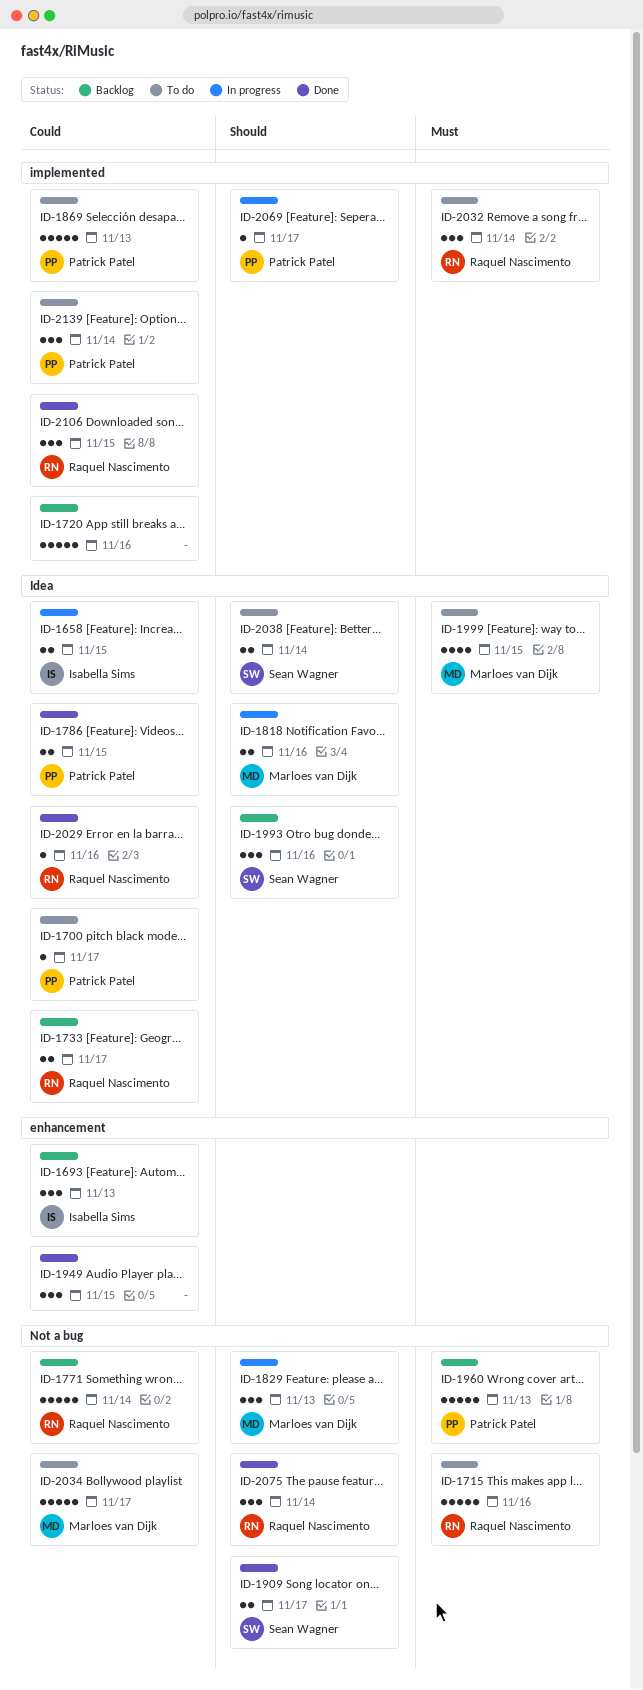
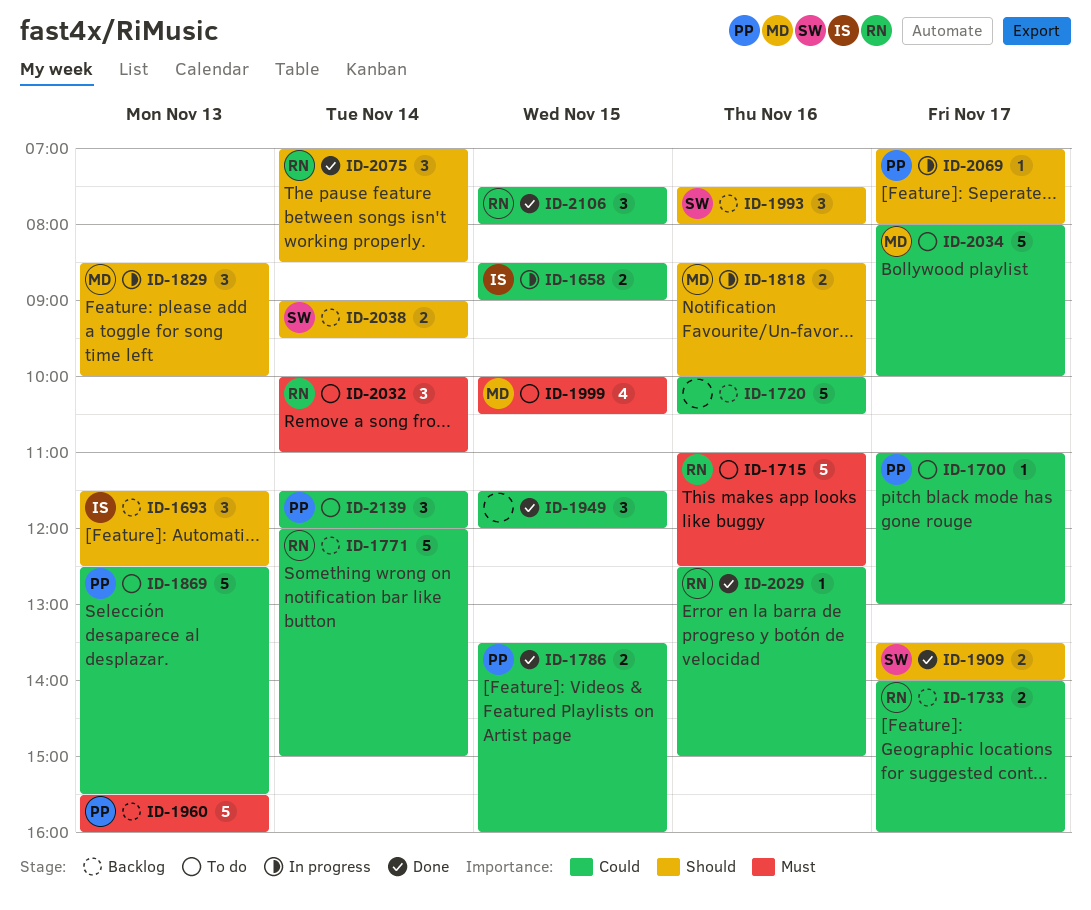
ID-1693, priority: Could -> Should
ID-2038, status: To do -> Backlog

